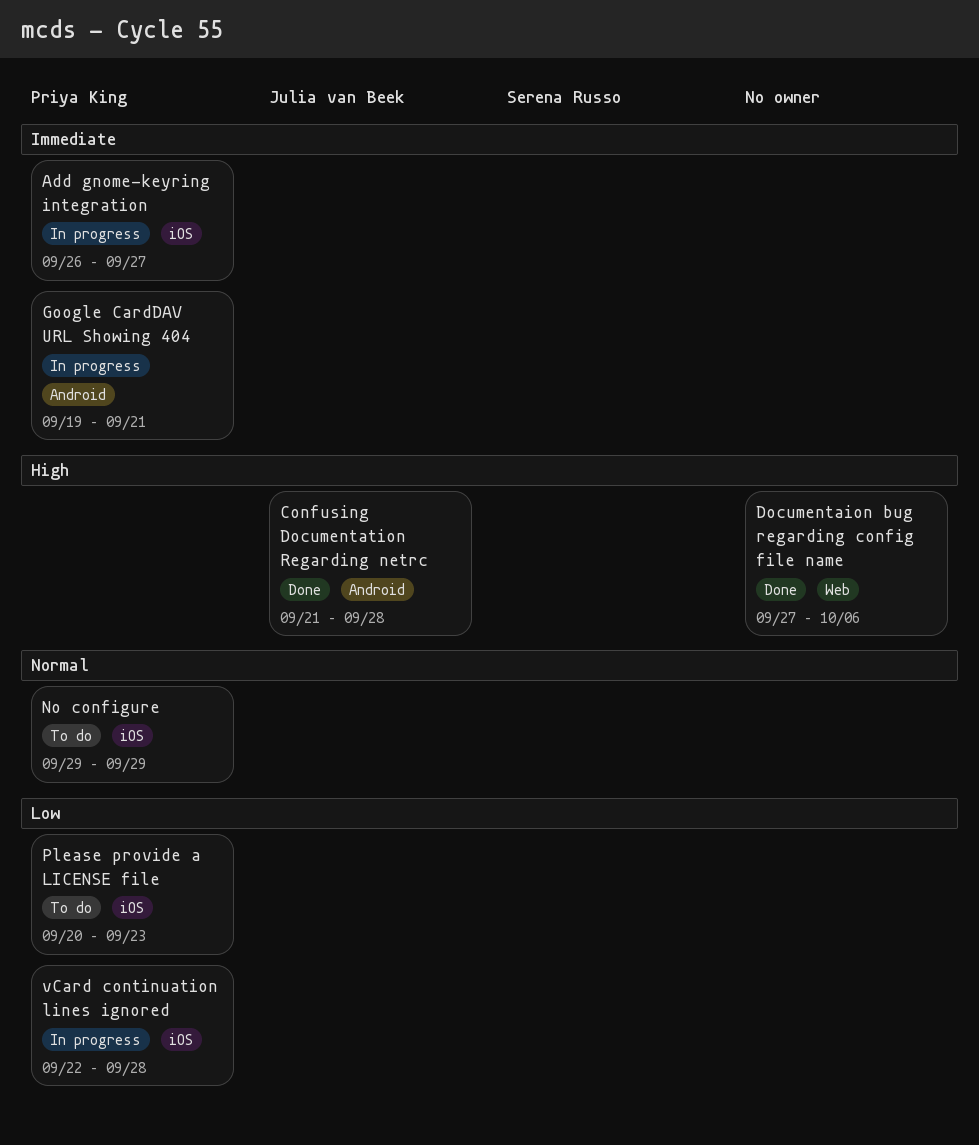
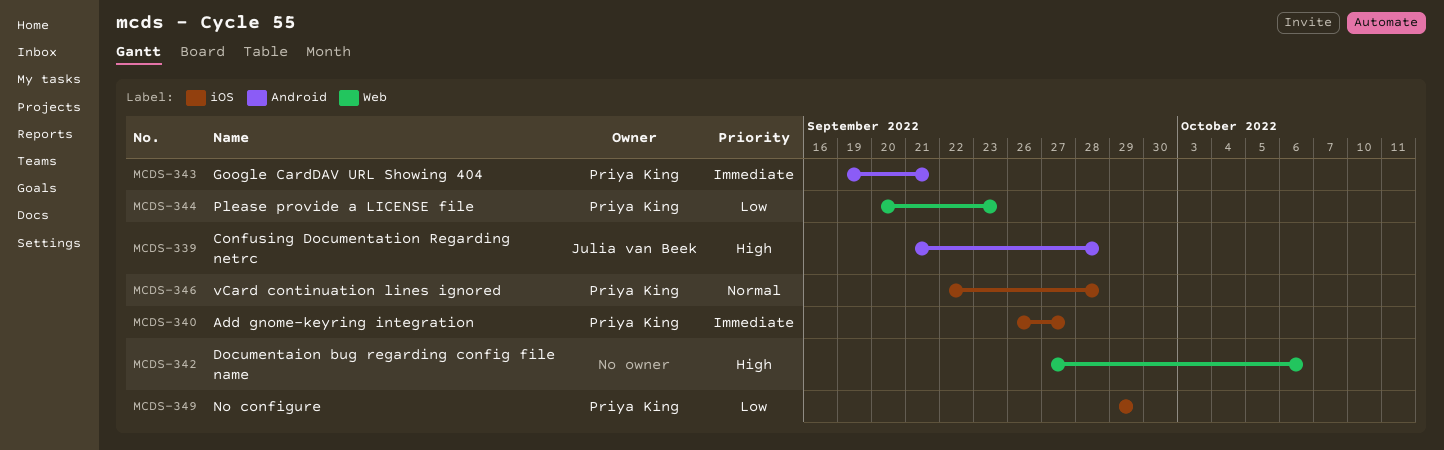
No configure, priority: Normal -> Low
Please provide a LICENSE file, label: iOS -> Web
vCard continuation lines ignored, priority: Low -> Normal

